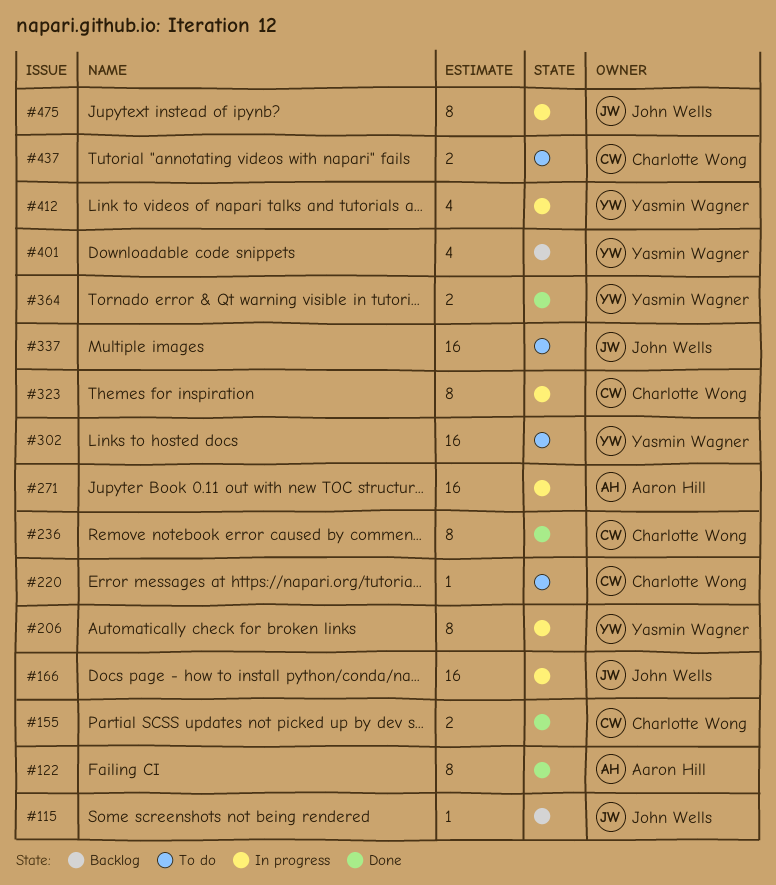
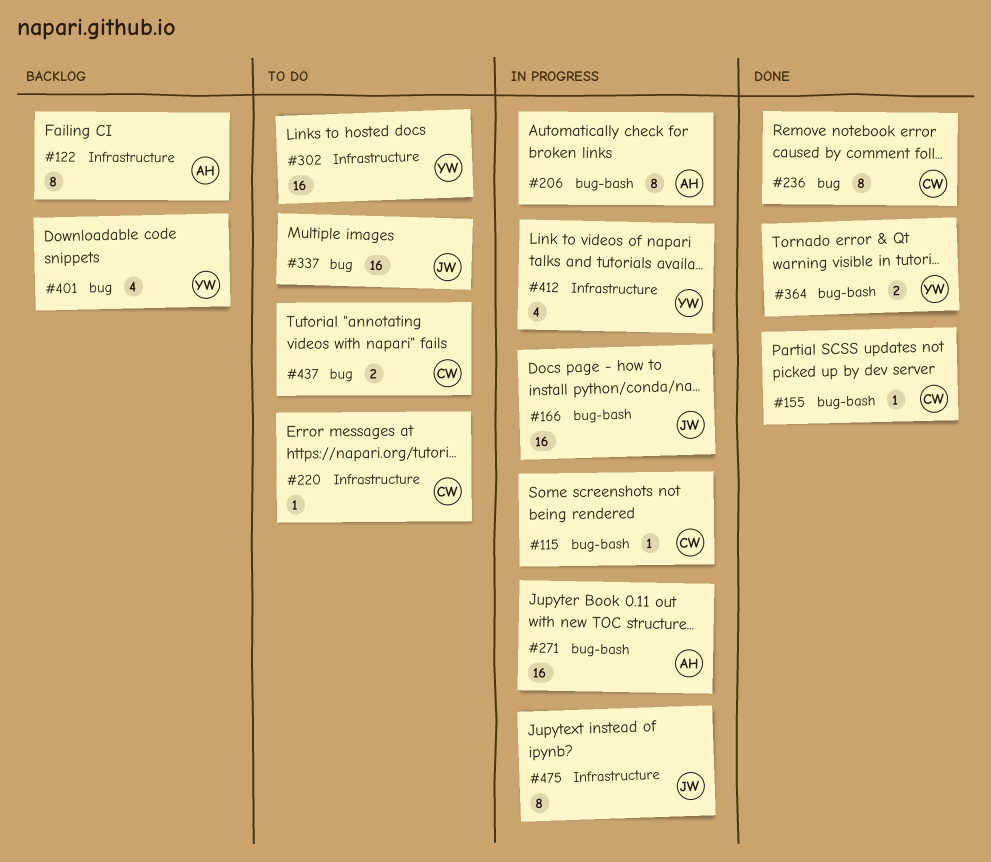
#115, status: Backlog -> In progress
#115, owner: John Wells -> Charlotte Wong
#122, status: Done -> Backlog
#155, estimate: 2 -> 1
#206, owner: Yasmin Wagner -> Aaron Hill
#323: present -> none

